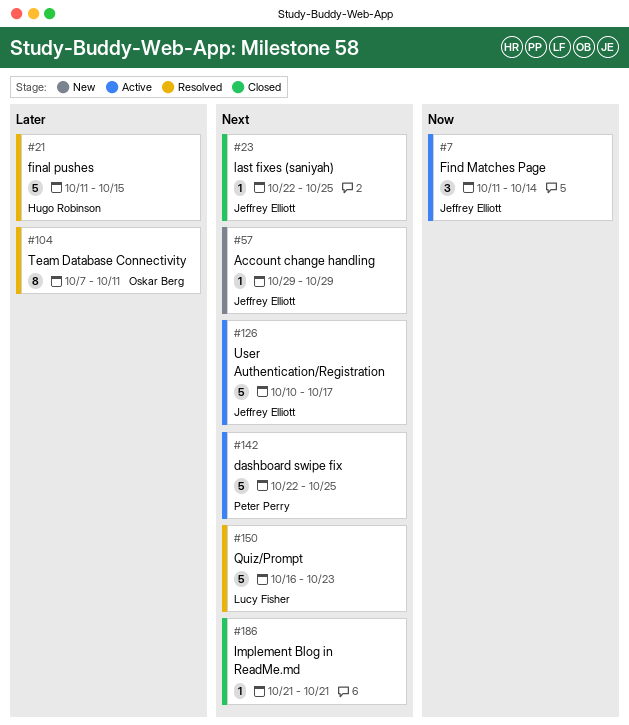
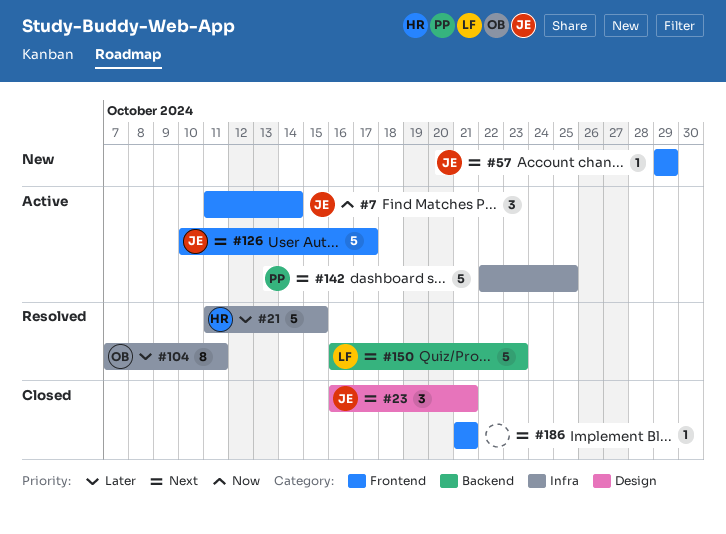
#23, estimate: 1 -> 3
#23, start: Oct 22 -> Oct 16
#23, due: Oct 25 -> Oct 21

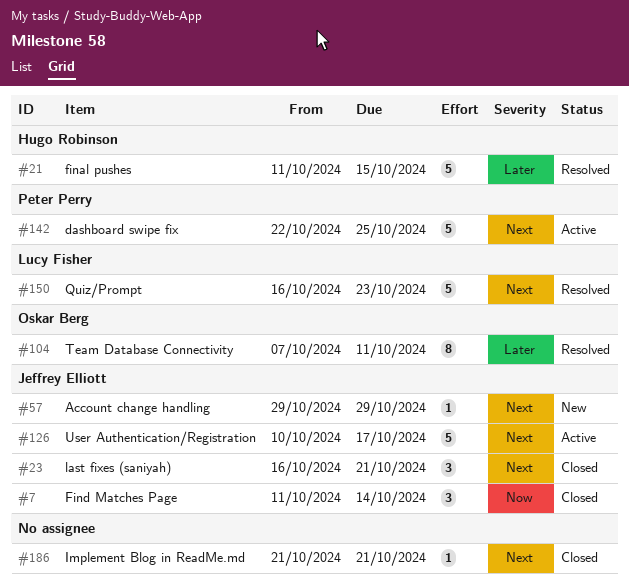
#7, status: Active -> Closed

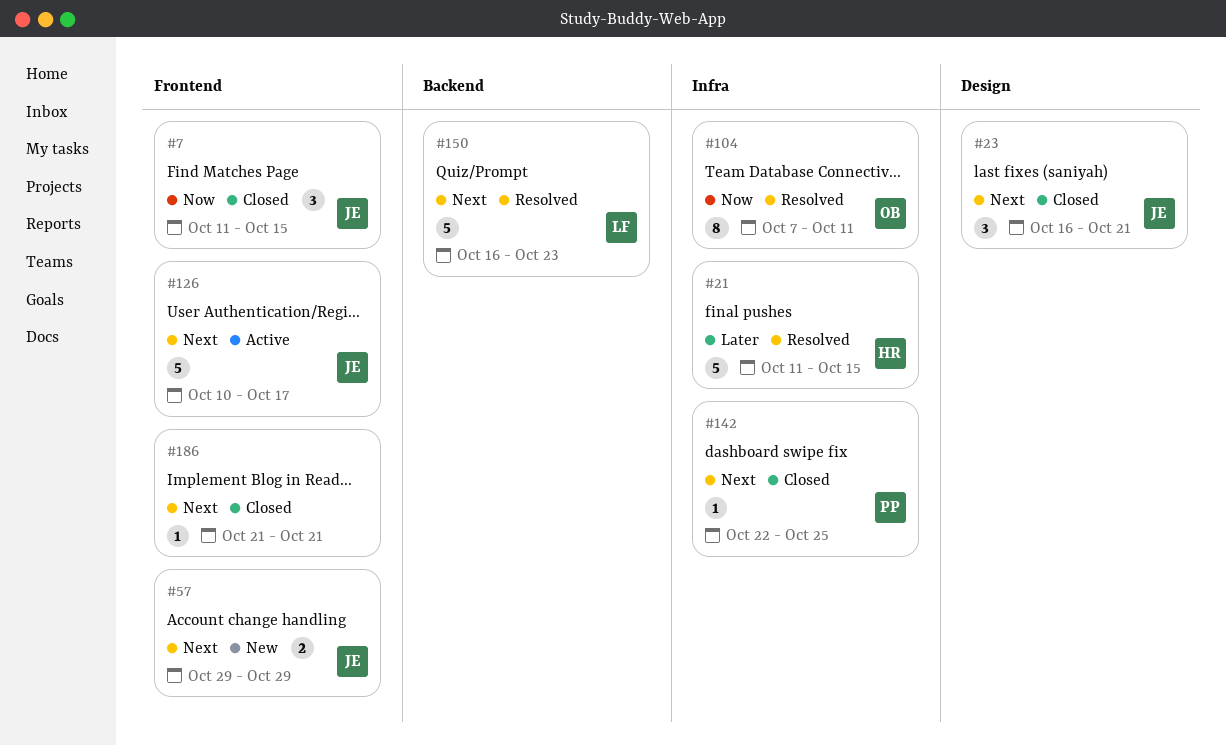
#7, due: Oct 14 -> Oct 15
#57, estimate: 1 -> 2
#104, priority: Later -> Now
#142, status: Active -> Closed
#142, estimate: 5 -> 1

